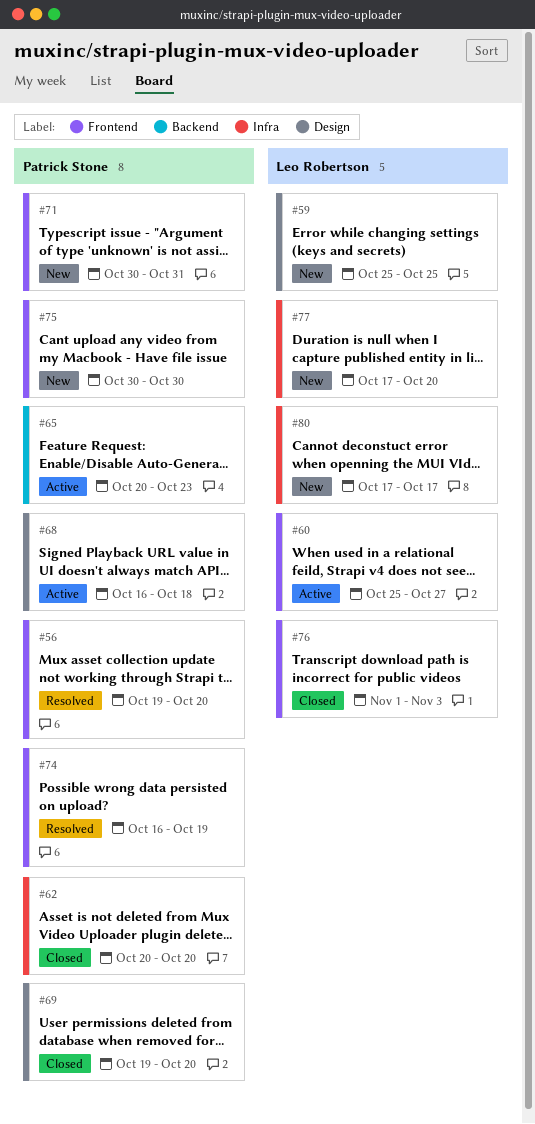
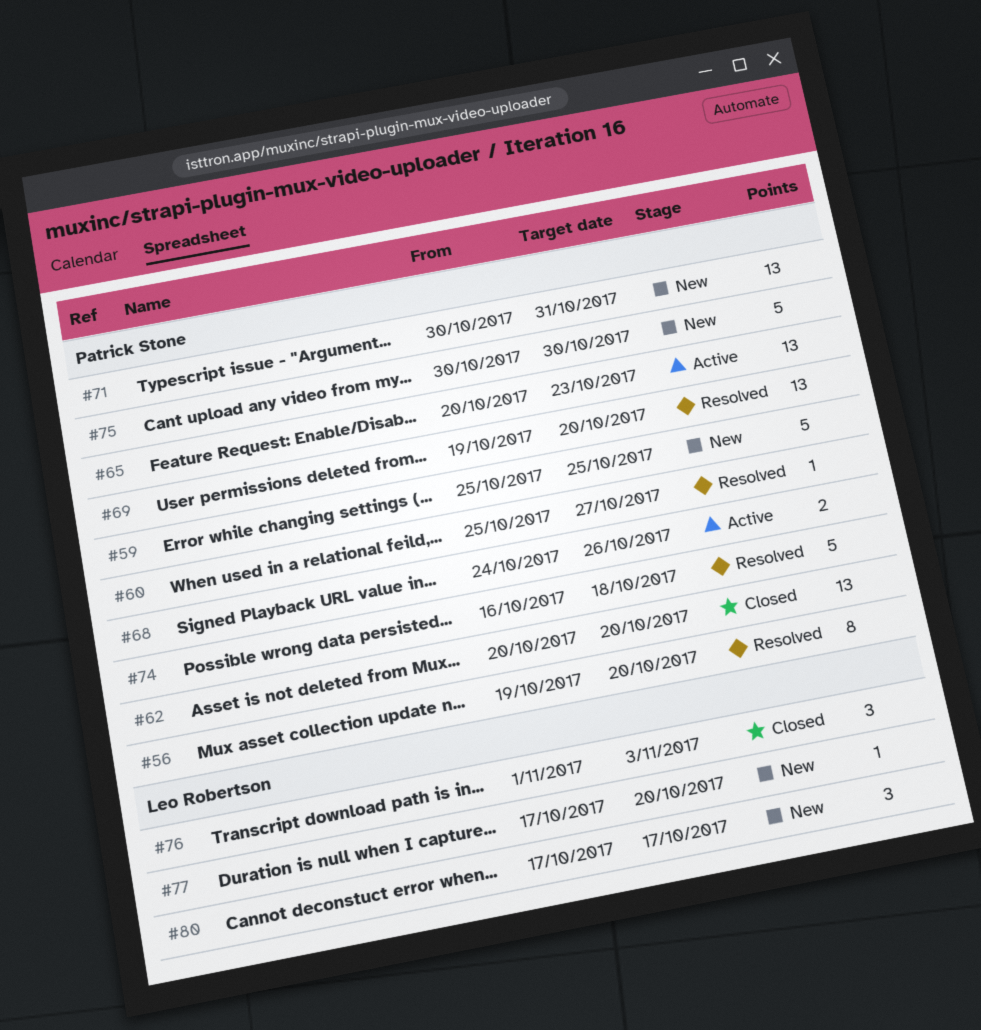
#59, owner: Leo Robertson -> Patrick Stone
#60, status: Active -> Resolved
#60, owner: Leo Robertson -> Patrick Stone
#68, start: Oct 16 -> Oct 24
#68, due: Oct 18 -> Oct 26
#69, status: Closed -> Resolved
#74, due: Oct 19 -> Oct 18

